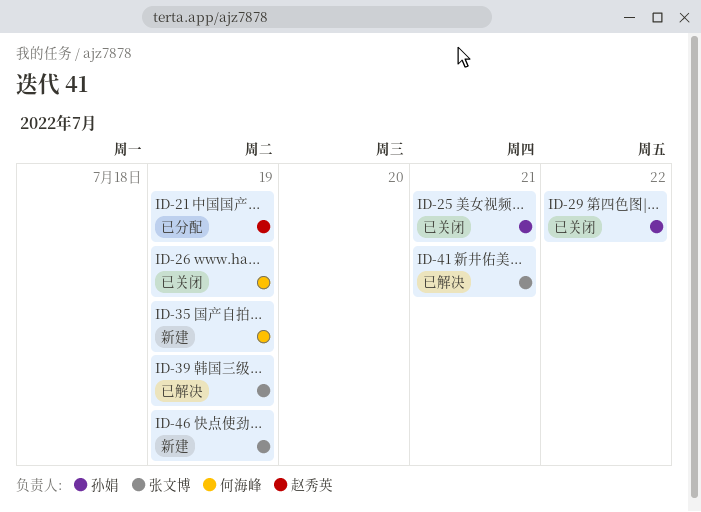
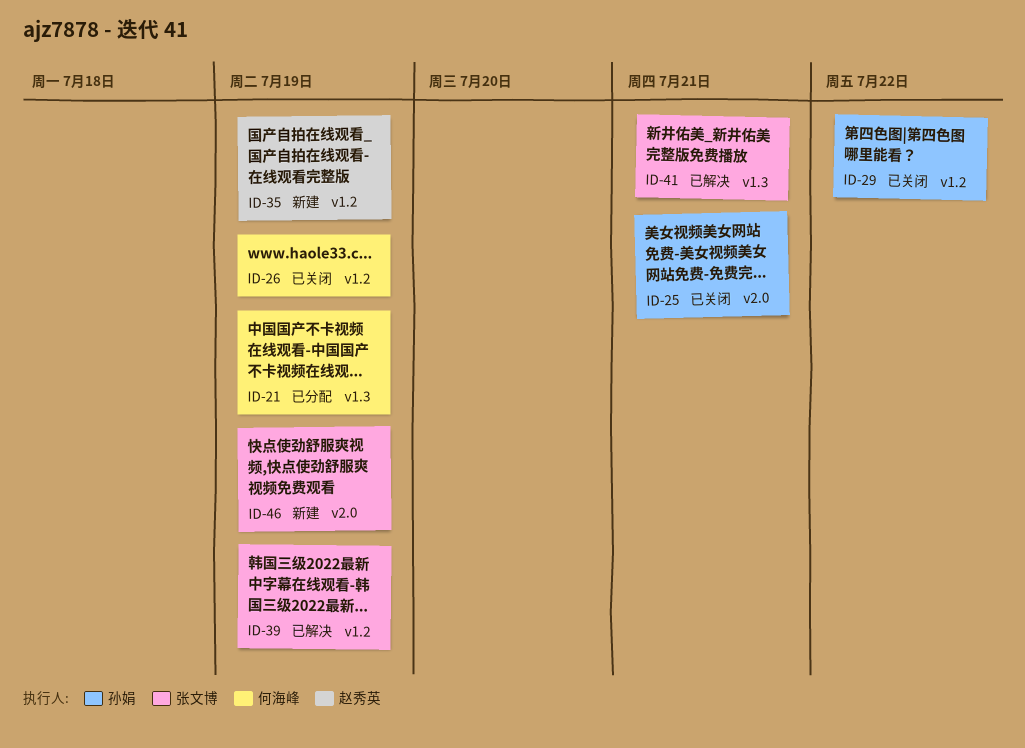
ID-21, owner: 赵秀英 -> 何海峰
ID-35, owner: 何海峰 -> 赵秀英

